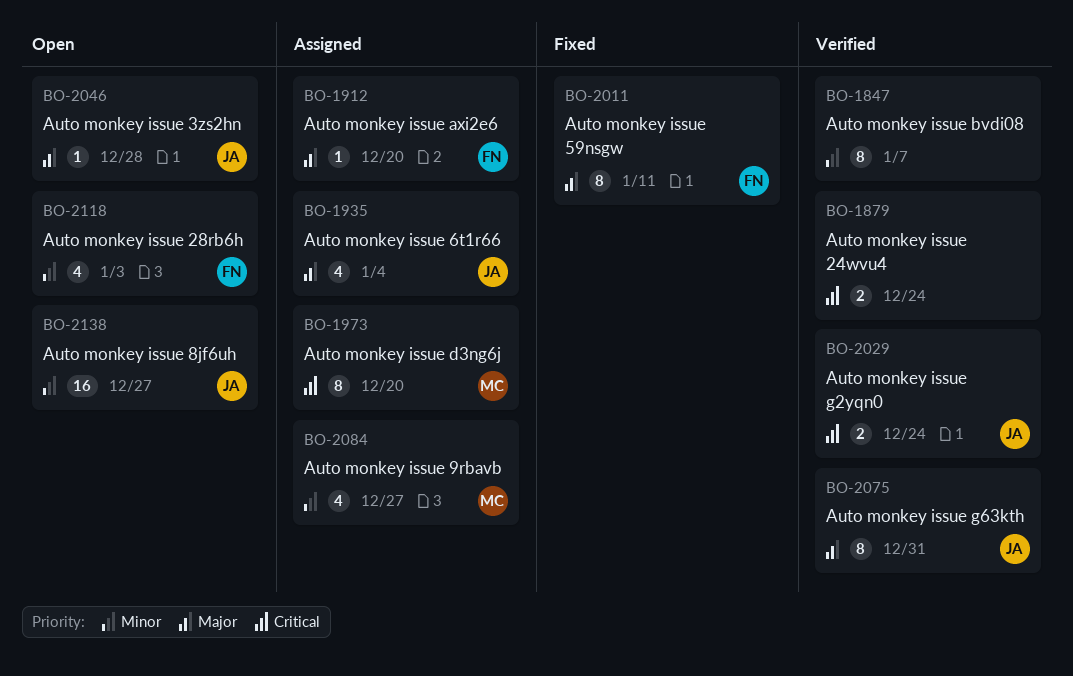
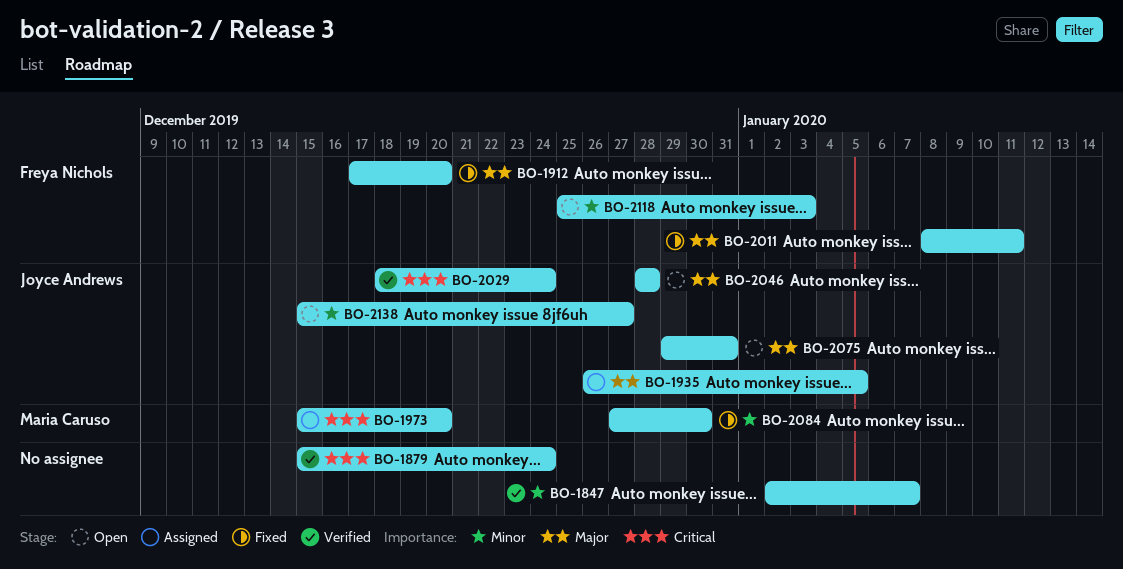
BO-1912, status: Assigned -> Fixed
BO-1935, due: Jan 4 -> Jan 5
BO-2075, status: Verified -> Open
BO-2084, status: Assigned -> Fixed
BO-2084, due: Dec 27 -> Dec 30

